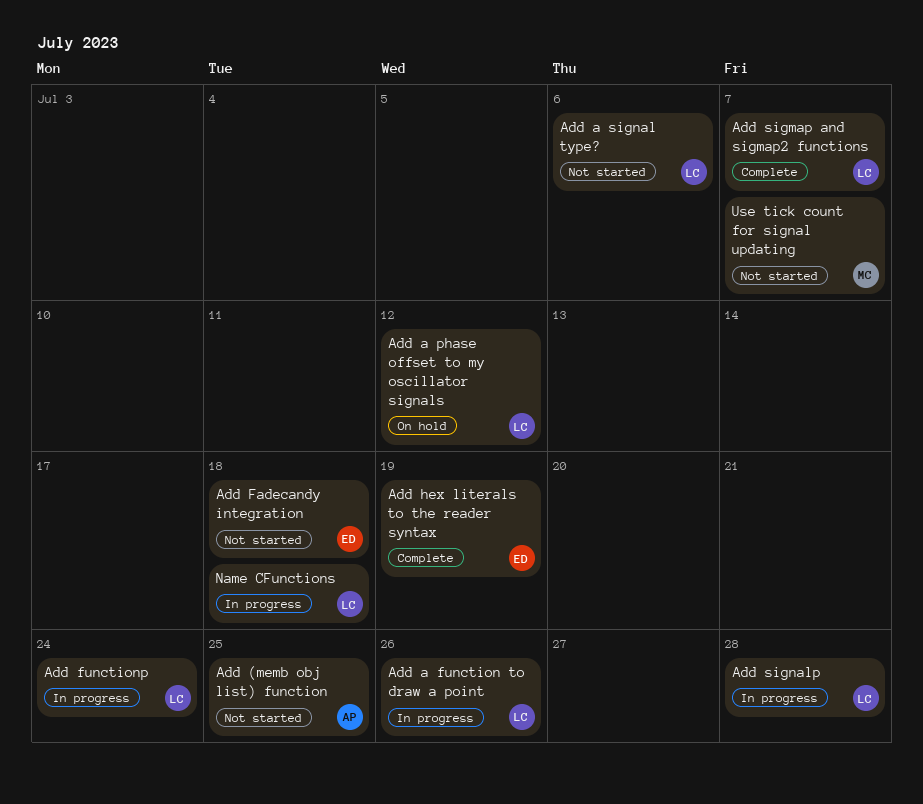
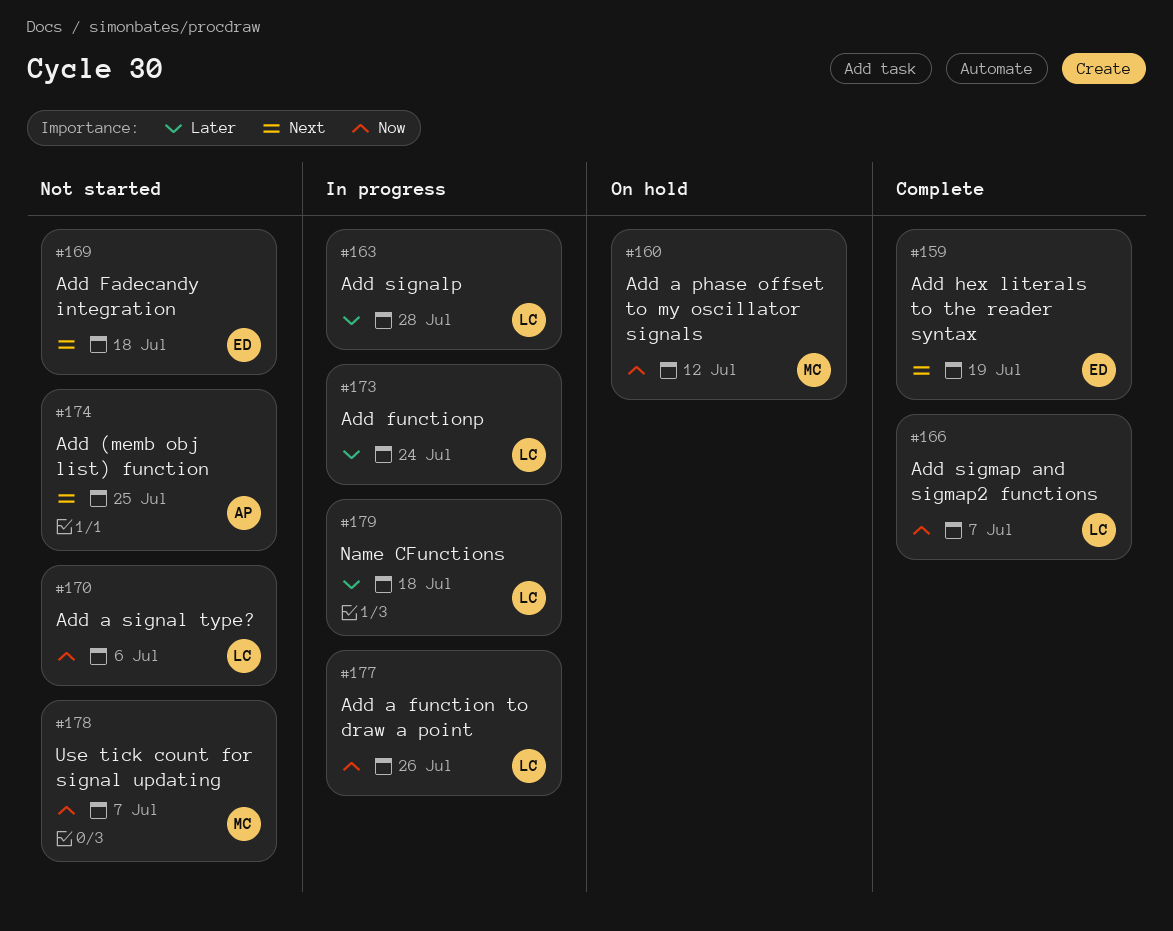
Add a phase offset to my oscillator signals, owner: LC -> MC

